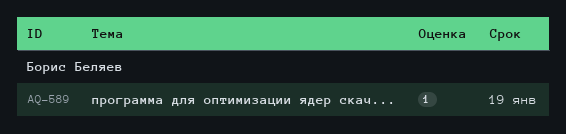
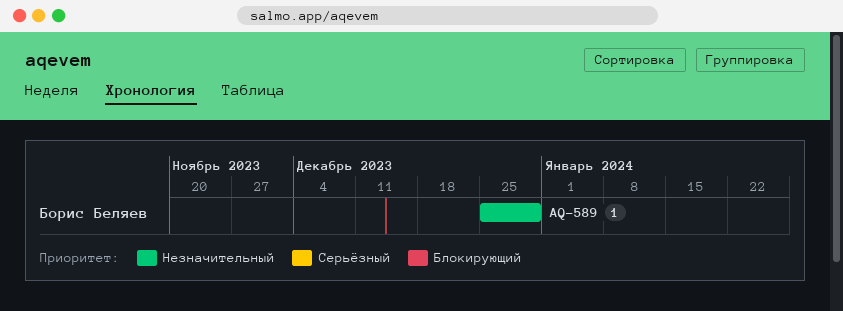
AQ-589, due: Jan 19 -> Dec 29

